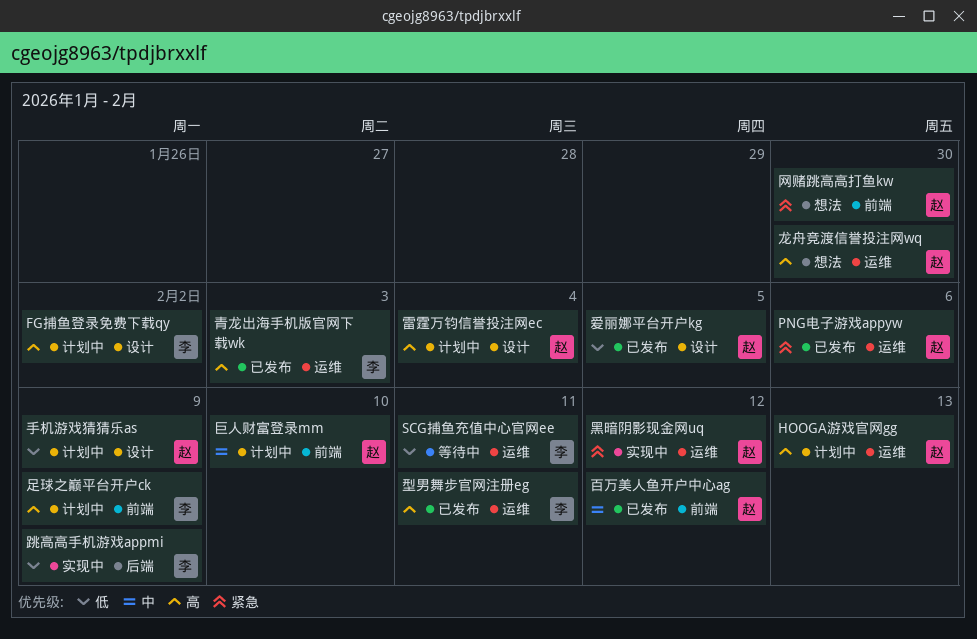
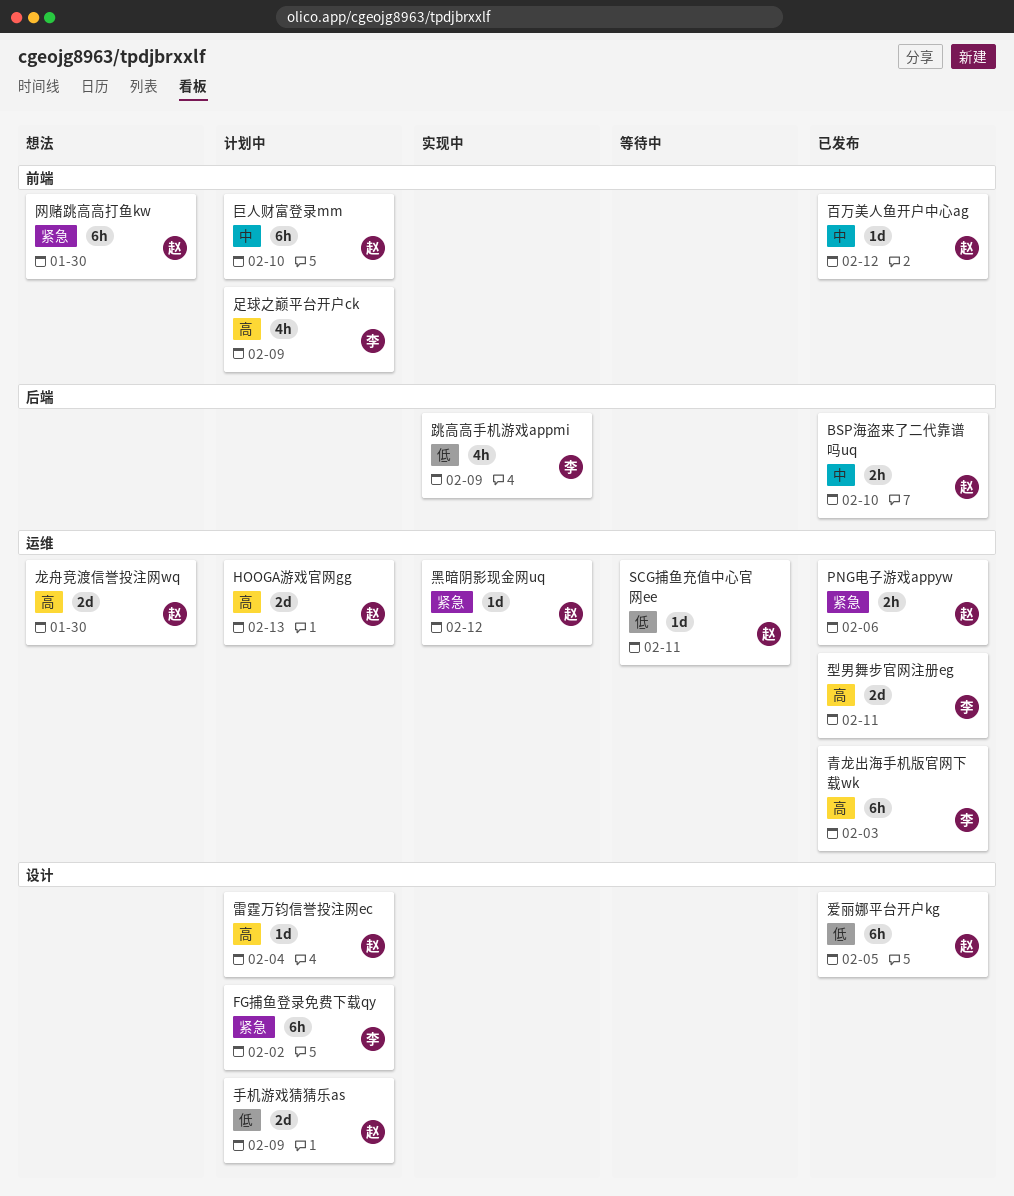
BSP海盗来了二代靠谱吗uq: none -> present
FG捕鱼登录免费下载qy, priority: 高 -> 紧急
SCG捕鱼充值中心官网ee, owner: 李 -> 赵

